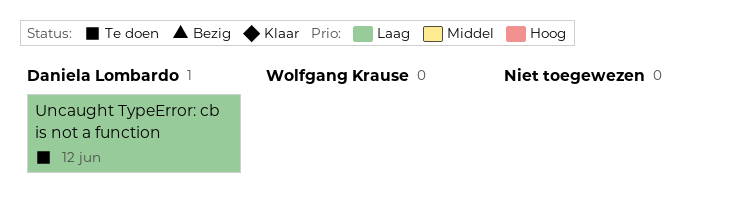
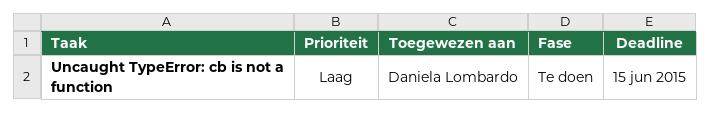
Uncaught TypeError: cb is not a function, due: Jun 12 -> Jun 15

